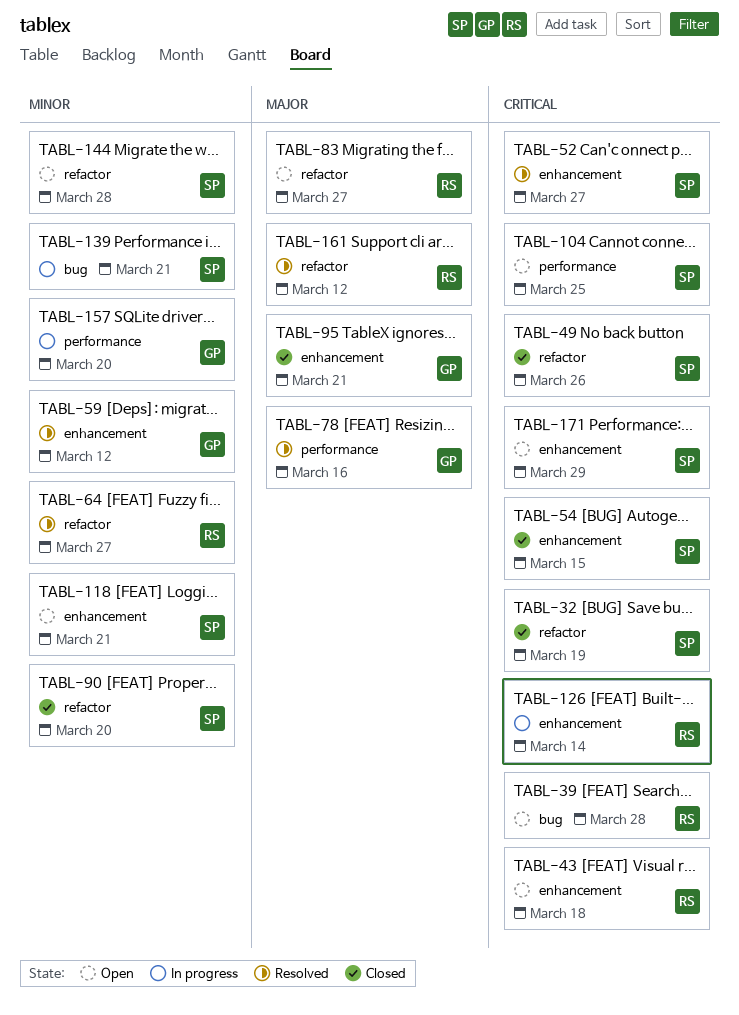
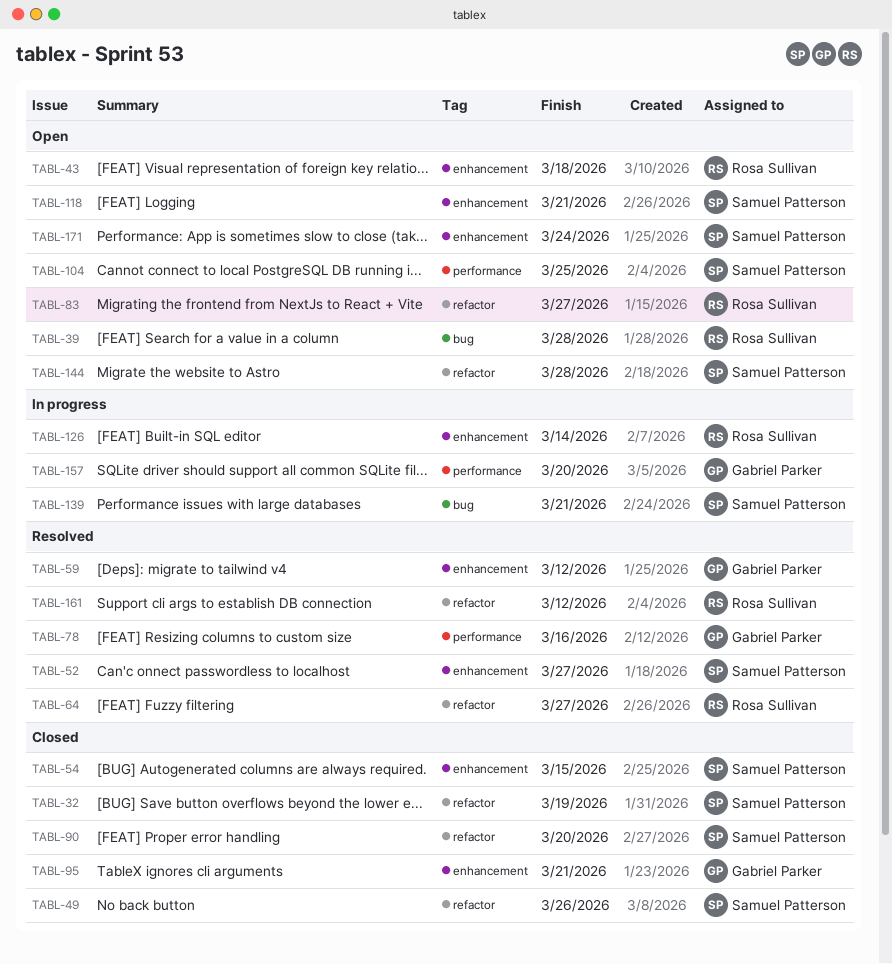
TABL-171, due: Mar 29 -> Mar 24

